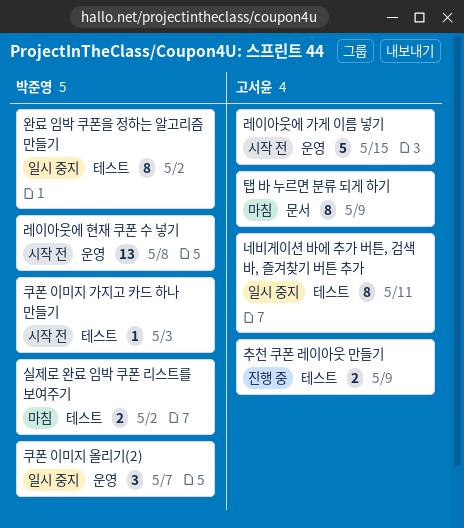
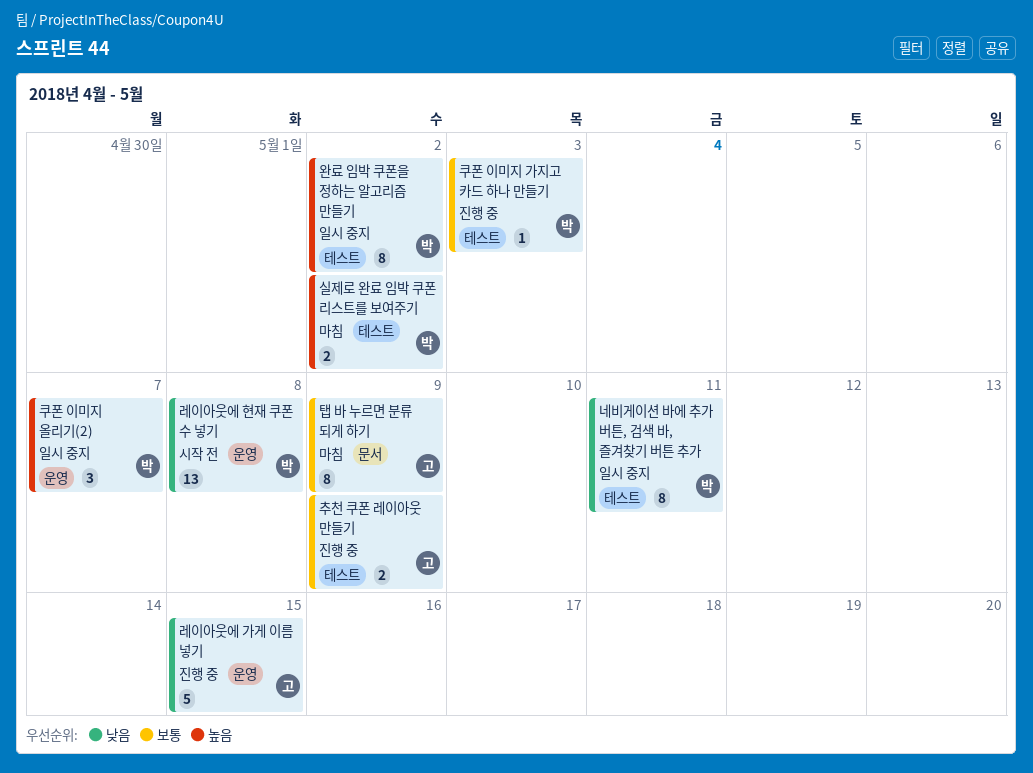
네비게이션 바에 추가 버튼, 검색 바, 즐겨찾기 버튼 추가, owner: 고서윤 -> 박준영
레이아웃에 가게 이름 넣기, status: 시작 전 -> 진행 중
쿠폰 이미지 가지고 카드 하나 만들기, status: 시작 전 -> 진행 중

